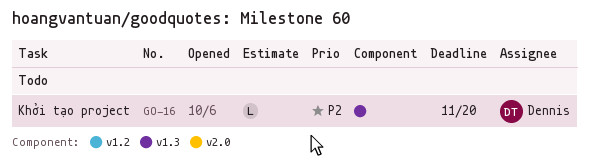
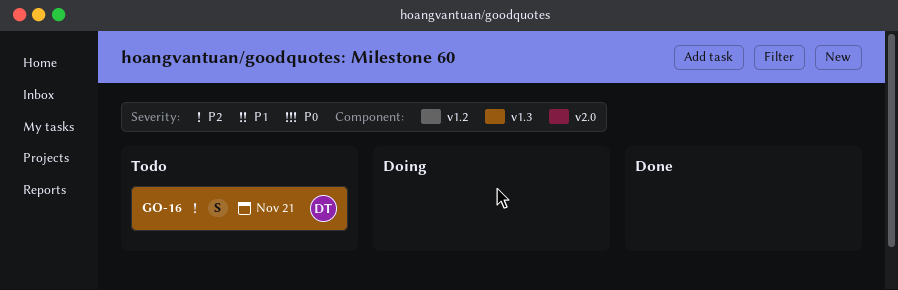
GO-16, estimate: L -> S
GO-16, due: Nov 20 -> Nov 21

